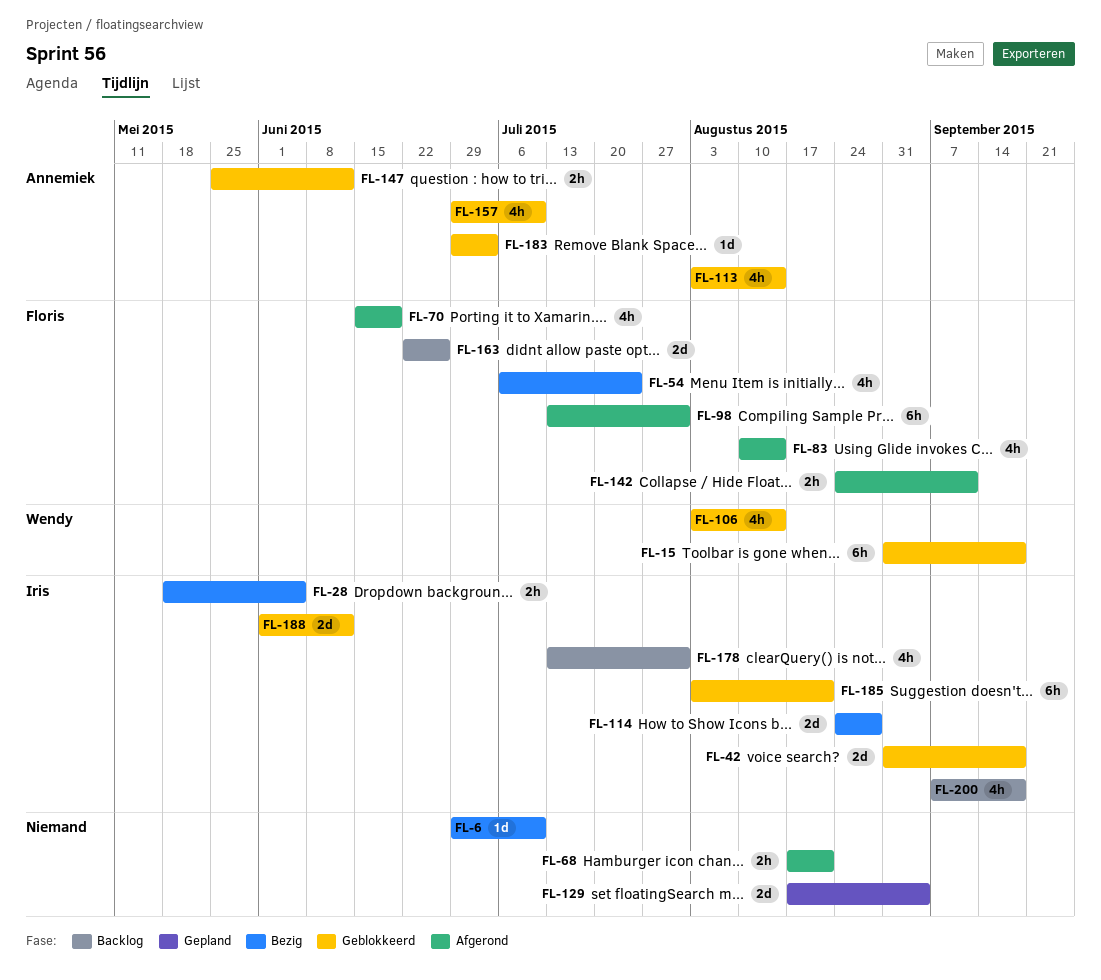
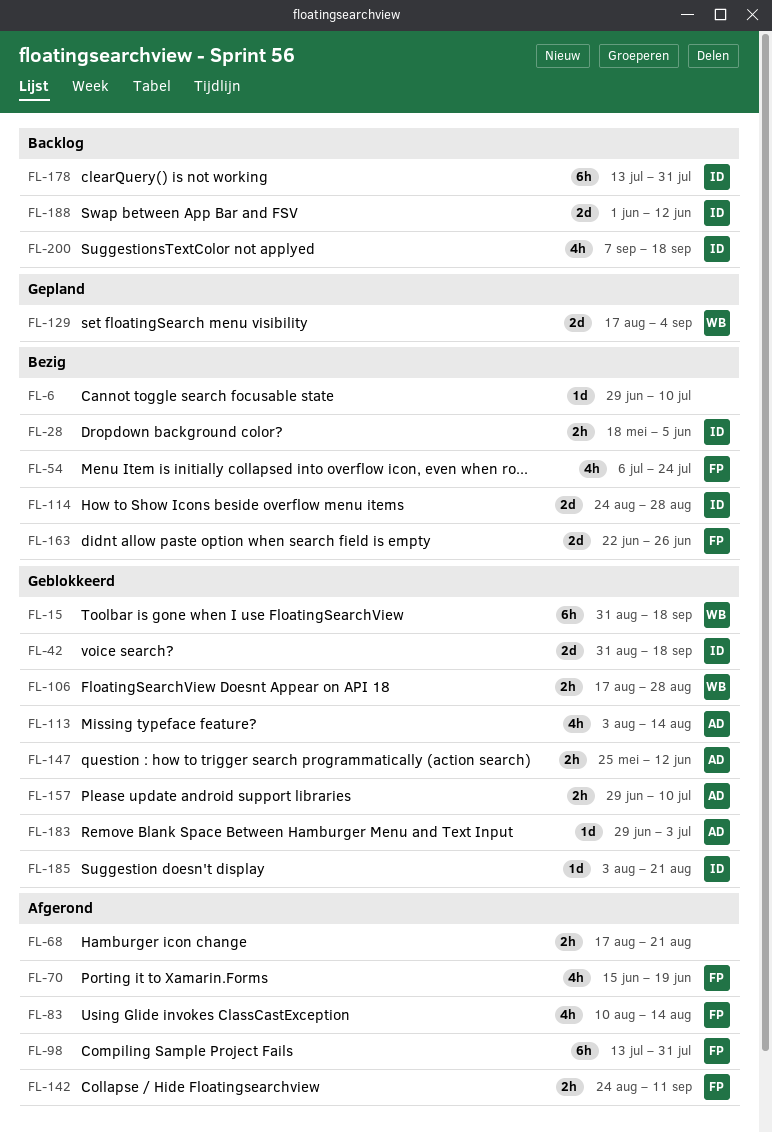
FL-106, estimate: 4h -> 2h
FL-106, start: Aug 3 -> Aug 17
FL-106, due: Aug 14 -> Aug 28
FL-129, owner: none -> Wendy
FL-157, estimate: 4h -> 2h
FL-163, status: Backlog -> Bezig
FL-178, estimate: 4h -> 6h
FL-185, estimate: 6h -> 1d
FL-188, status: Geblokkeerd -> Backlog

